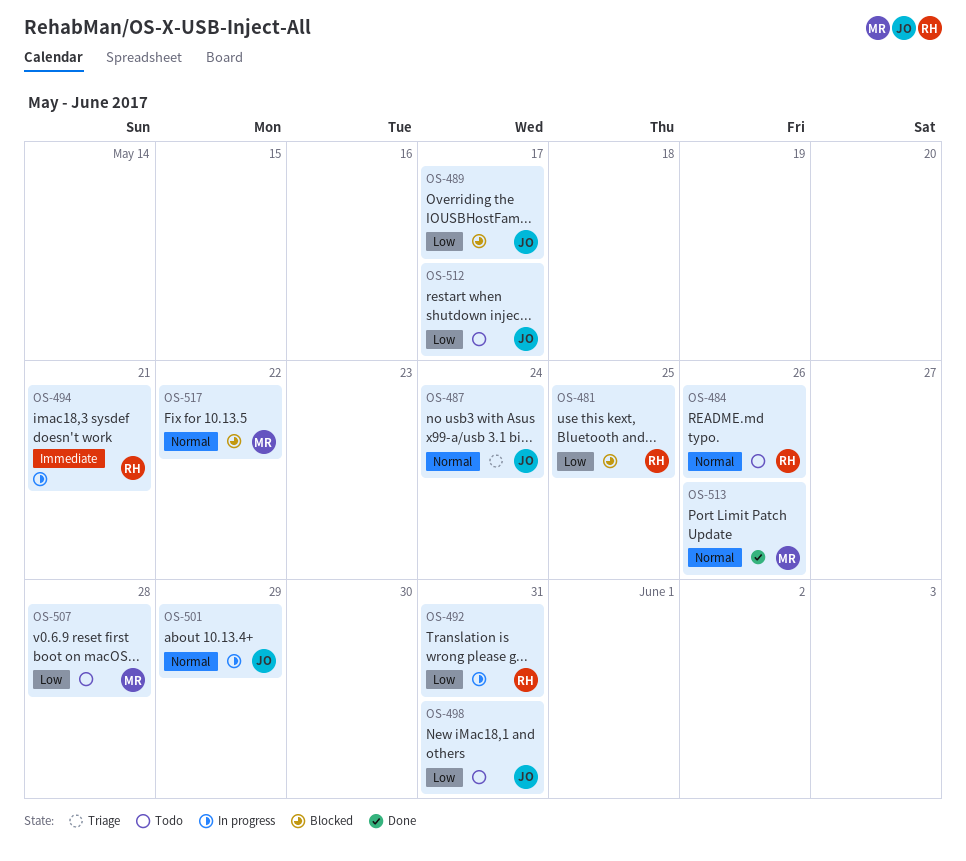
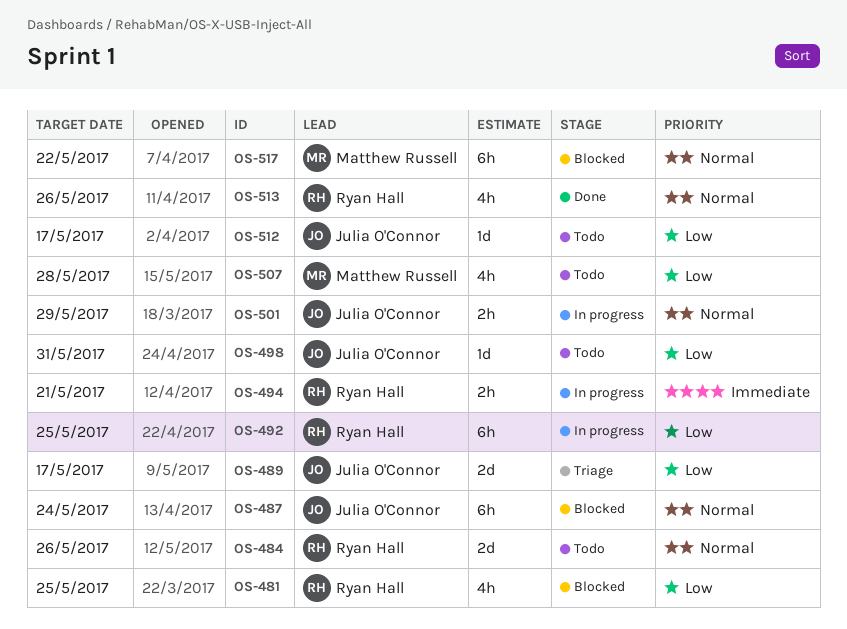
OS-487, status: Triage -> Blocked
OS-489, status: Blocked -> Triage
OS-492, due: May 31 -> May 25
OS-513, owner: Matthew Russell -> Ryan Hall

